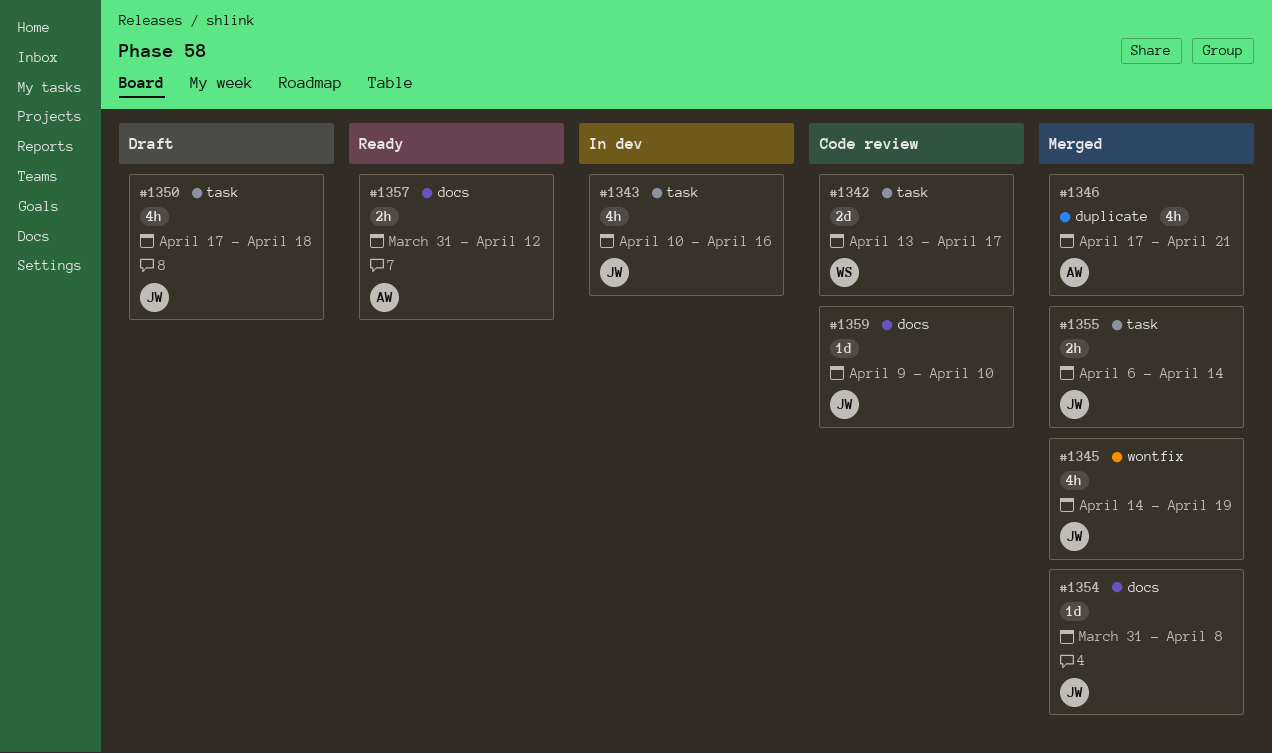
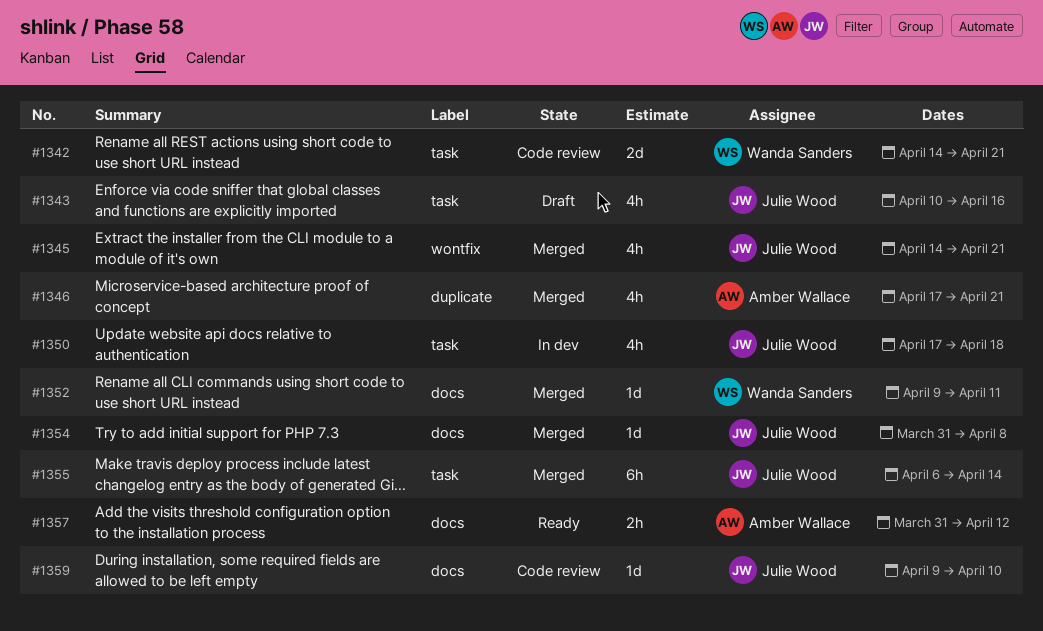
#1342, start: Apr 13 -> Apr 14
#1342, due: Apr 17 -> Apr 21
#1343, status: In dev -> Draft
#1345, due: Apr 19 -> Apr 21
#1350, status: Draft -> In dev
#1352: none -> present
#1355, estimate: 2h -> 6h

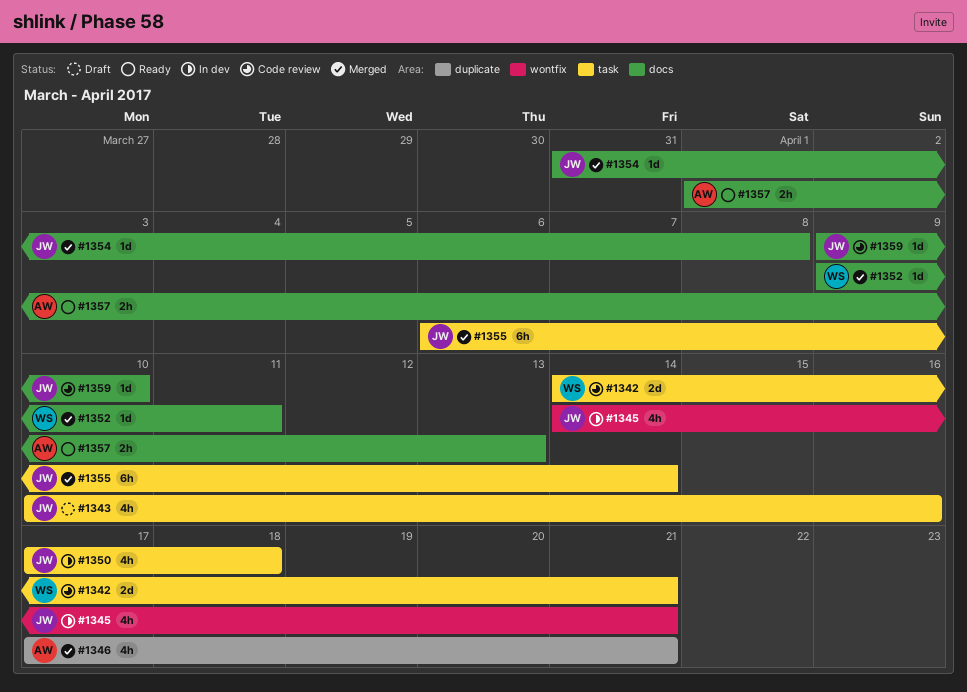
#1345, status: Merged -> In dev
#1357, start: Mar 31 -> Apr 1
#1357, due: Apr 12 -> Apr 13

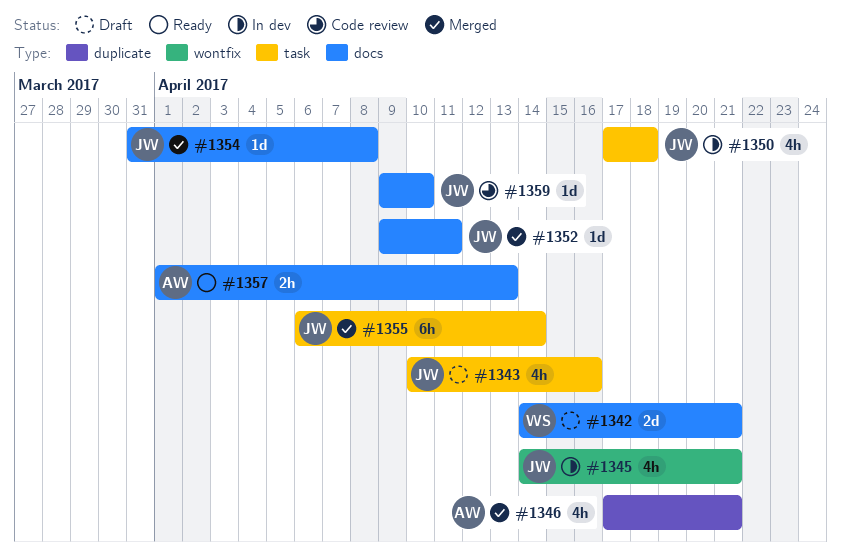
#1342, status: Code review -> Draft
#1342, label: task -> docs
#1352, owner: WS -> JW

